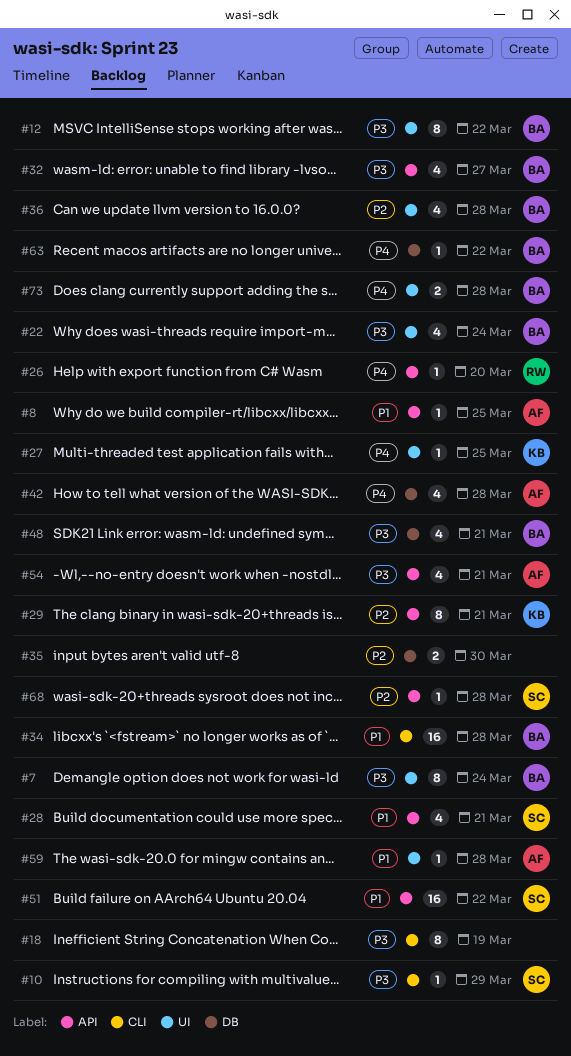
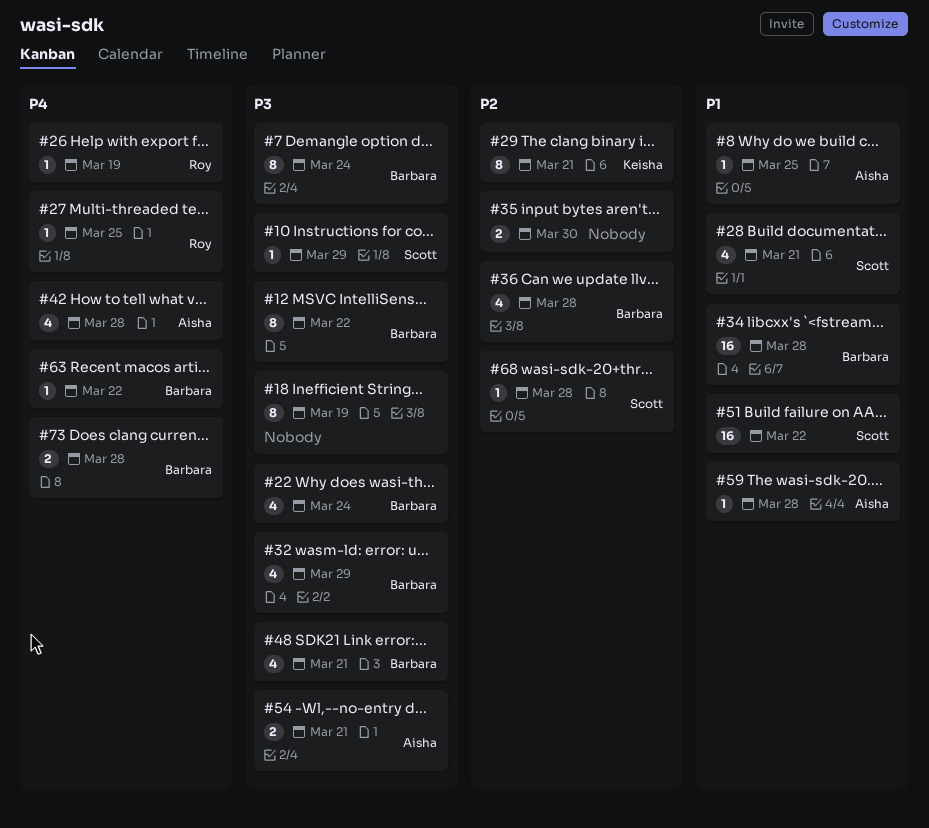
#26, due: Mar 20 -> Mar 19
#27, owner: Keisha -> Roy
#32, due: Mar 27 -> Mar 29
#54, estimate: 4 -> 2

